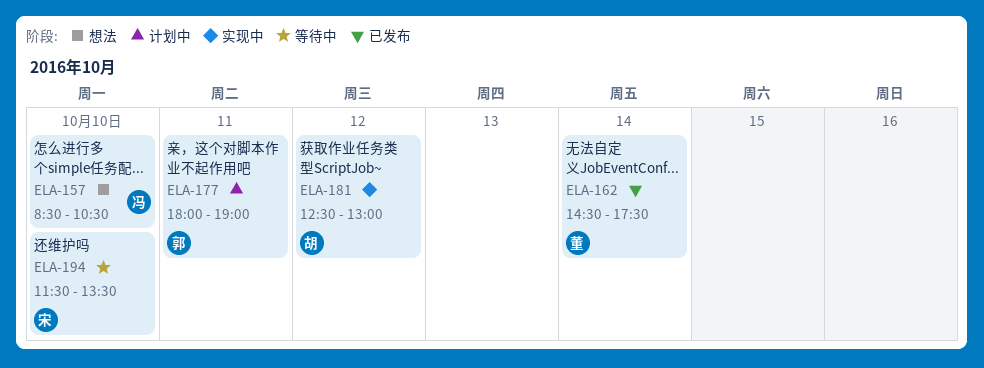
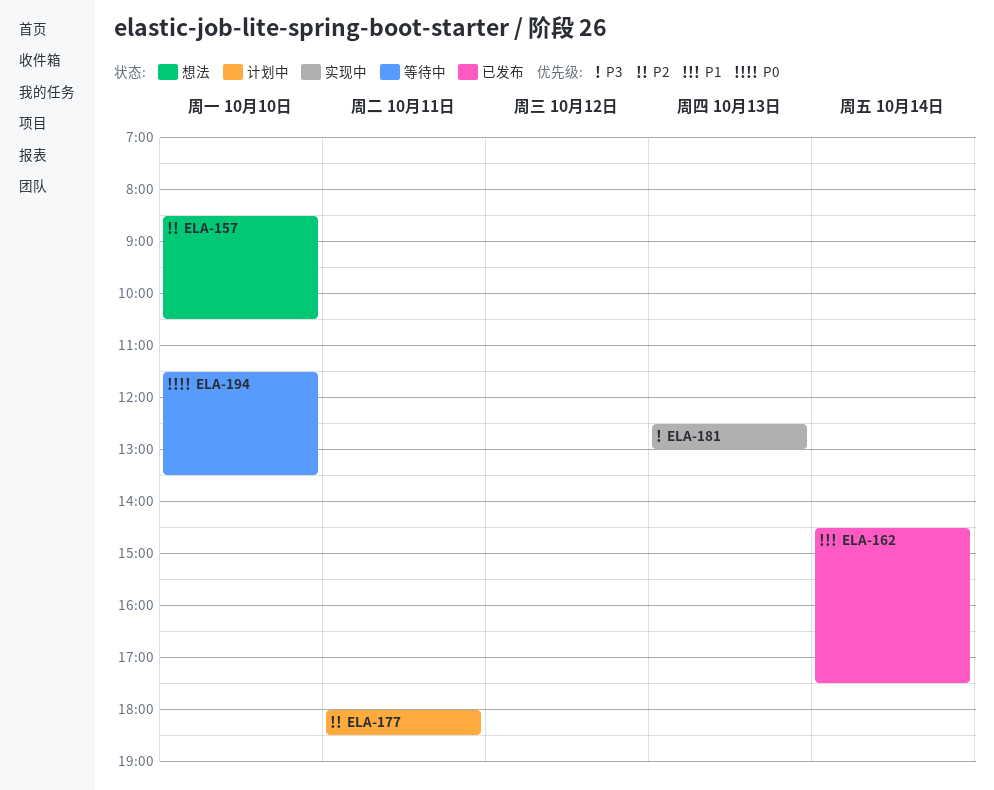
ELA-177, ends: 19:00 -> 18:30
ELA-181, day: Oct 12 -> Oct 13

